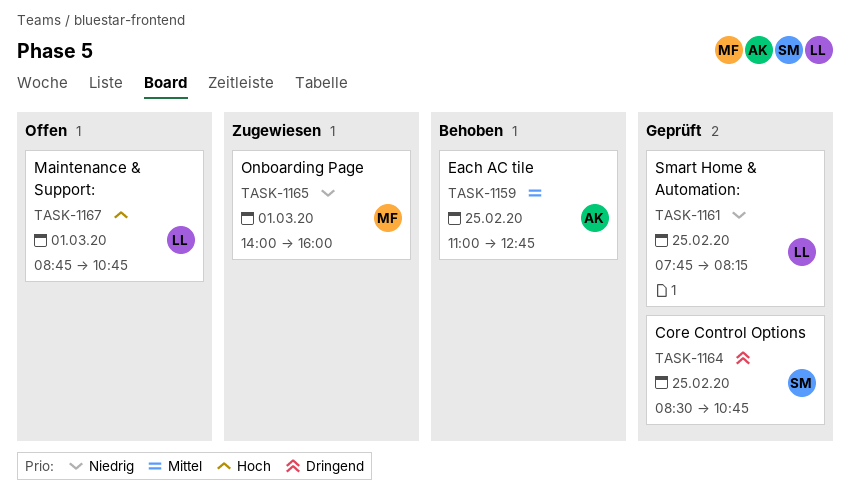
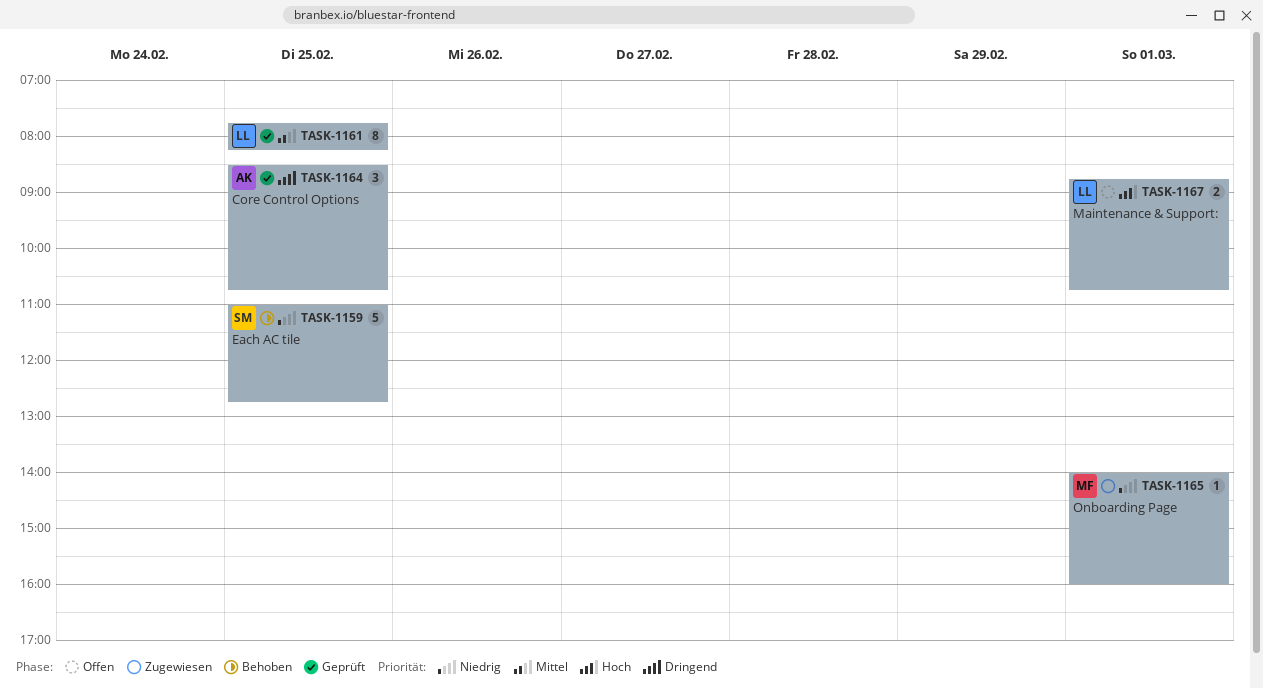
TASK-1159, owner: AK -> SM
TASK-1159, priority: Mittel -> Niedrig
TASK-1161, priority: Niedrig -> Mittel
TASK-1164, owner: SM -> AK

